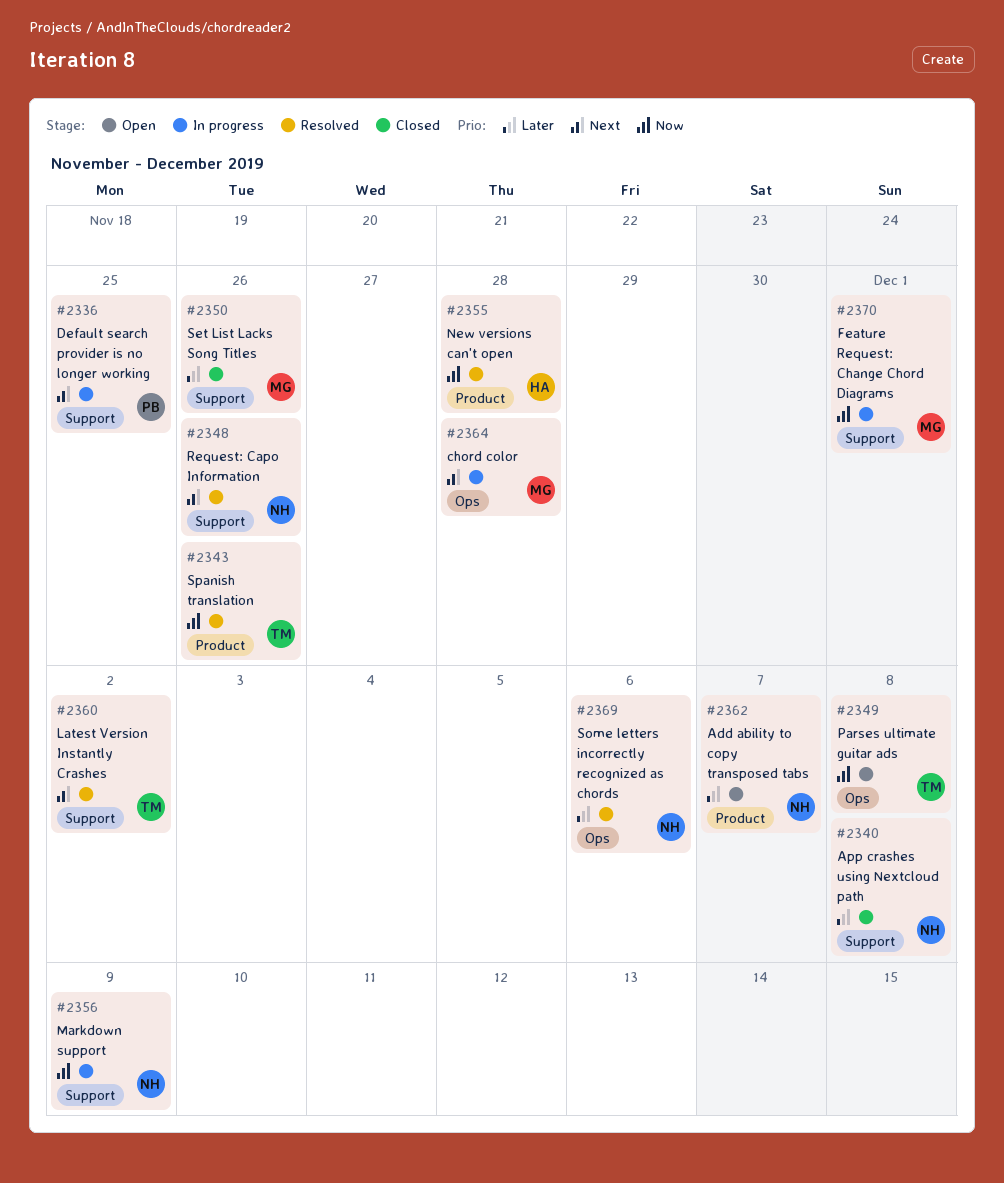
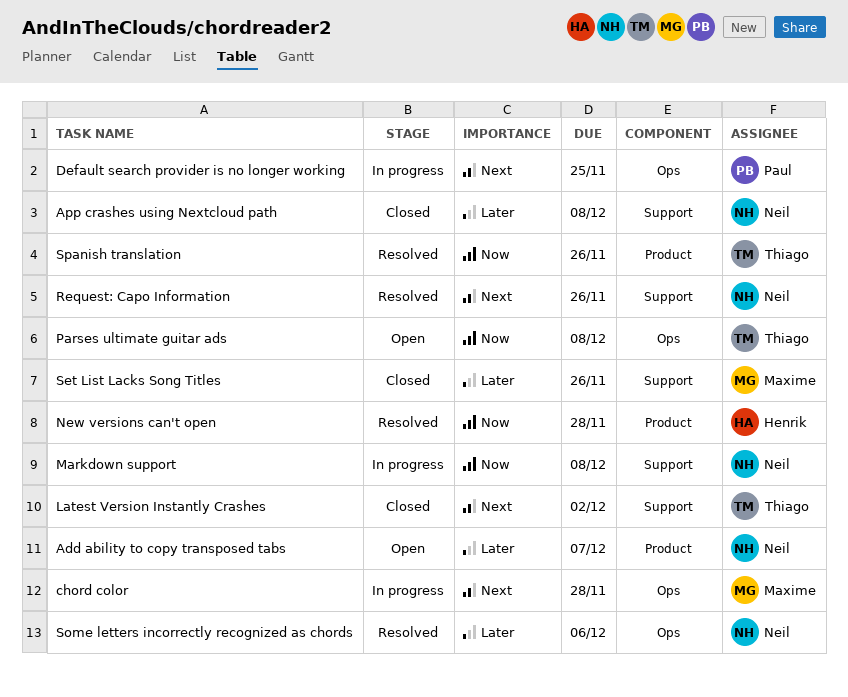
Default search provider is no longer working, label: Support -> Ops
Feature Request: Change Chord Diagrams: present -> none
Latest Version Instantly Crashes, status: Resolved -> Closed
Markdown support, due: Dec 9 -> Dec 8

